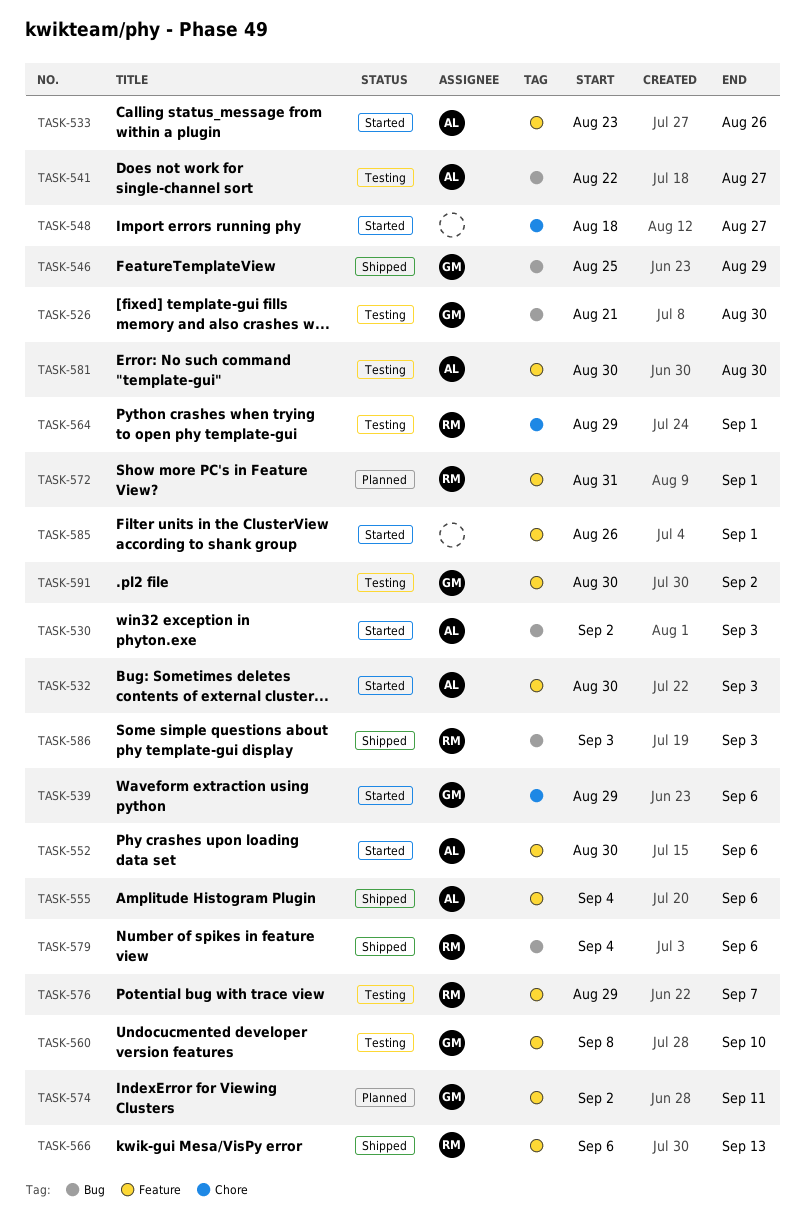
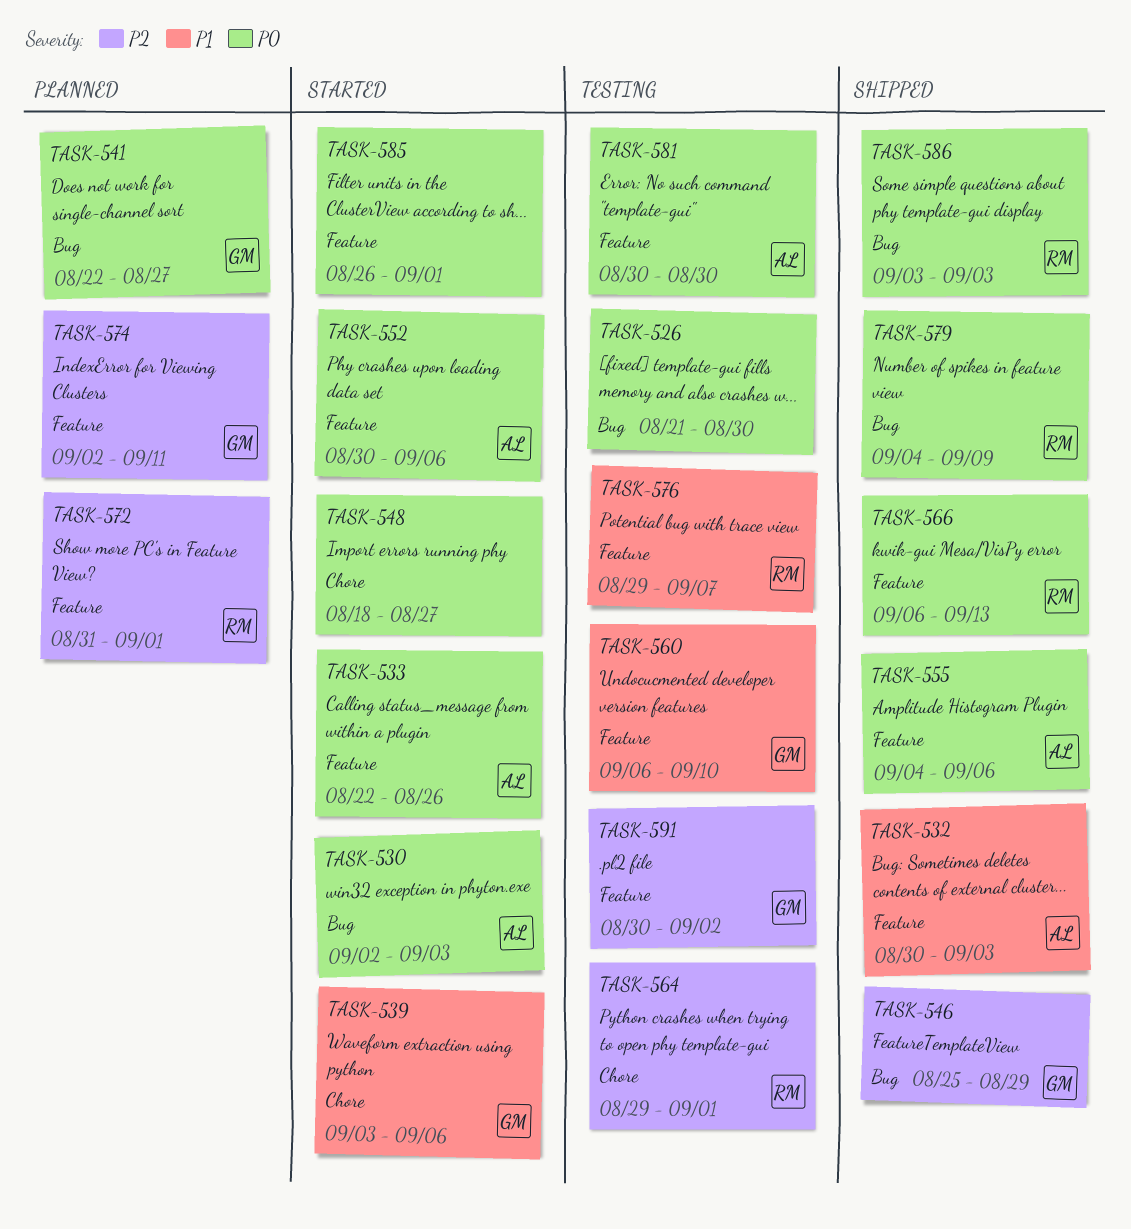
TASK-526, owner: GM -> none
TASK-532, status: Started -> Shipped
TASK-533, start: Aug 23 -> Aug 22
TASK-539, start: Aug 29 -> Sep 3
TASK-541, status: Testing -> Planned
TASK-541, owner: AL -> GM
TASK-560, start: Sep 8 -> Sep 6
TASK-579, due: Sep 6 -> Sep 9

